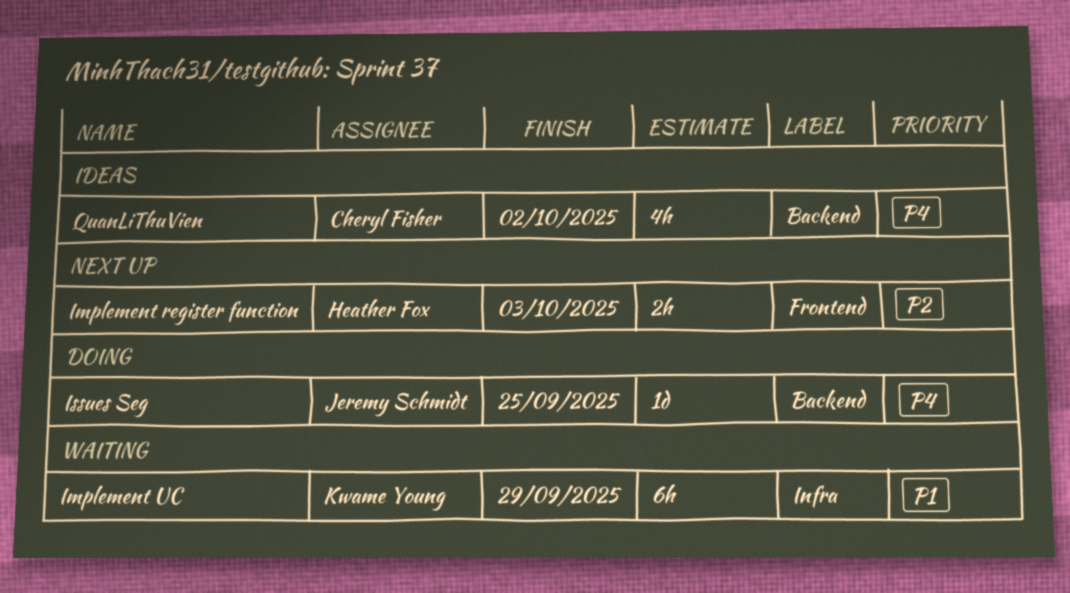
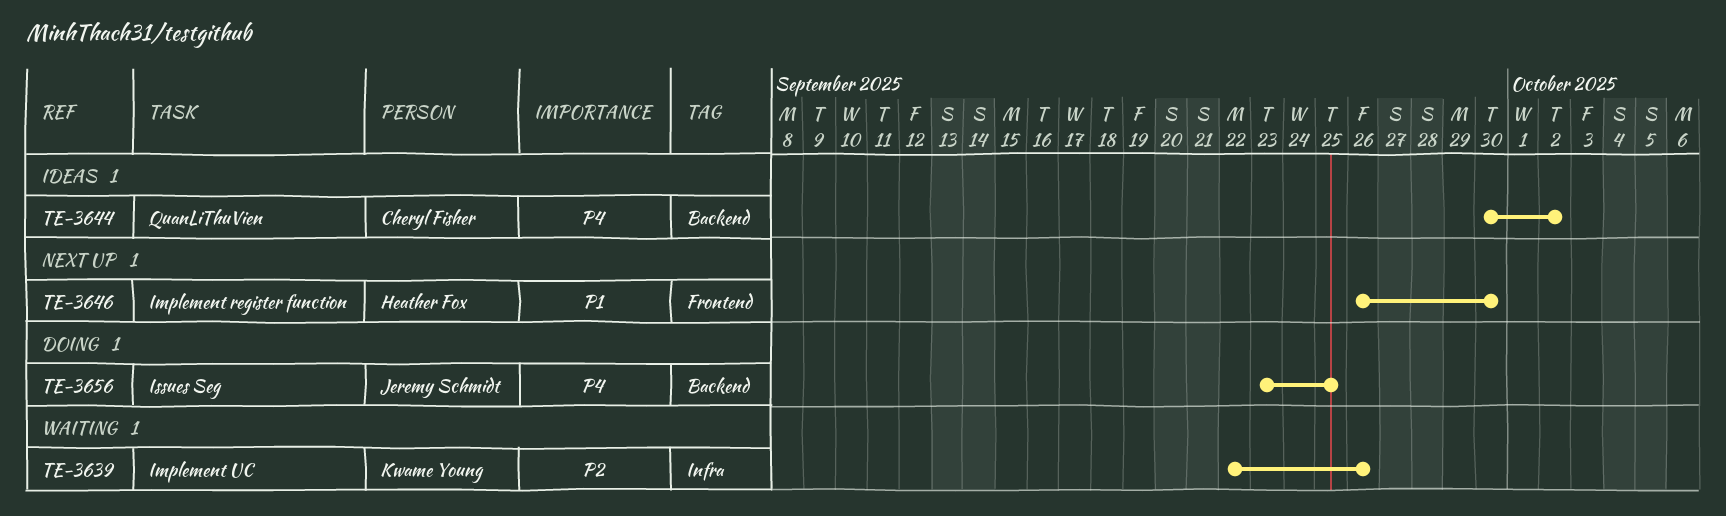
Implement register function, priority: P2 -> P1
Implement register function, due: Oct 3 -> Sep 30
Implement UC, priority: P1 -> P2
Implement UC, due: Sep 29 -> Sep 26

